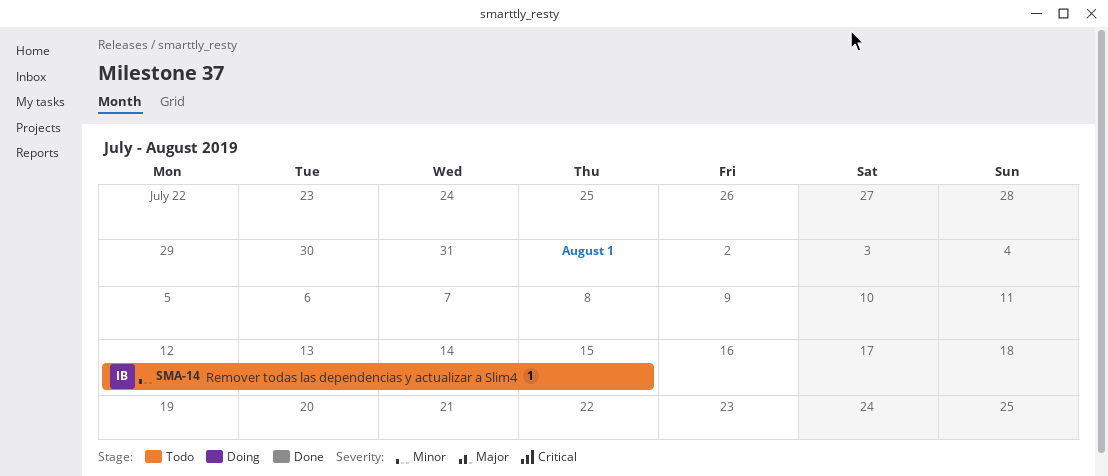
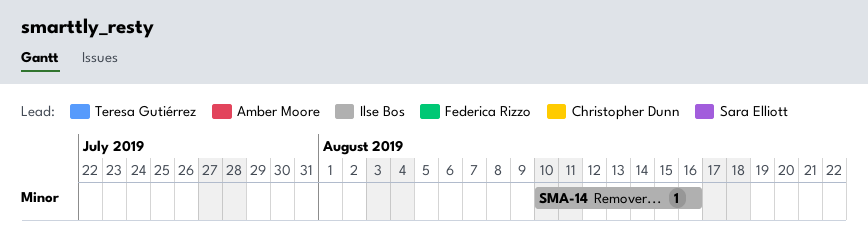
SMA-14, start: Aug 12 -> Aug 10
SMA-14, due: Aug 15 -> Aug 16

